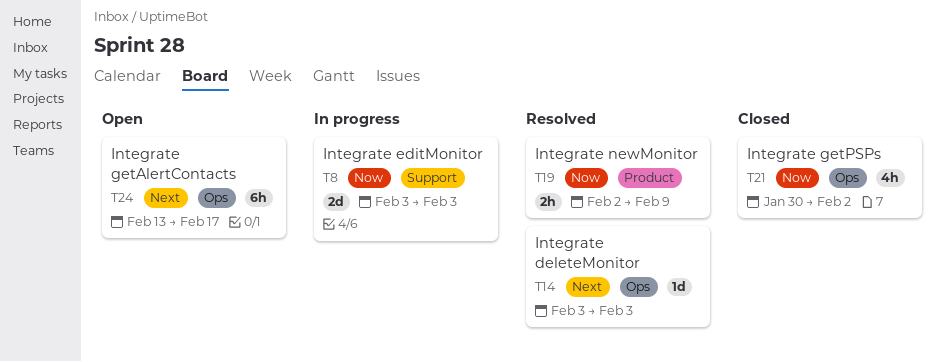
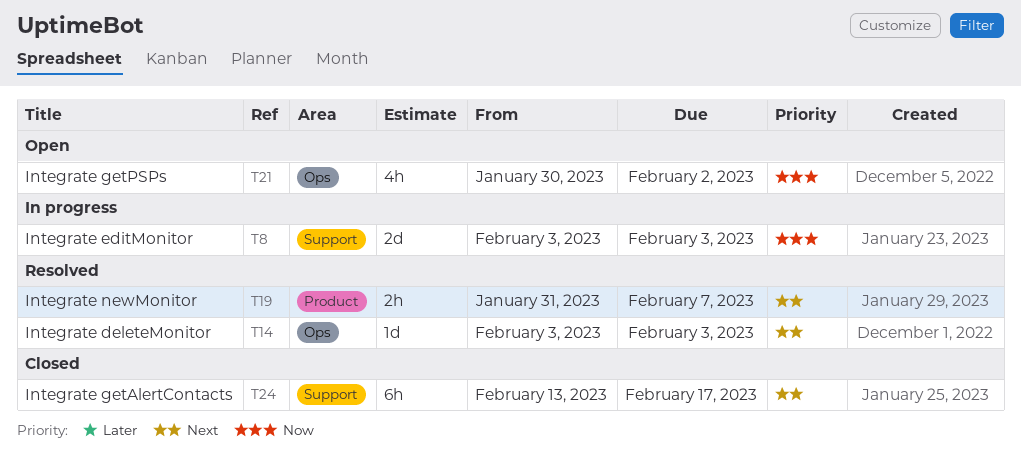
T19, priority: Now -> Next
T19, start: Feb 2 -> Jan 31
T19, due: Feb 9 -> Feb 7
T21, status: Closed -> Open
T24, status: Open -> Closed
T24, label: Ops -> Support

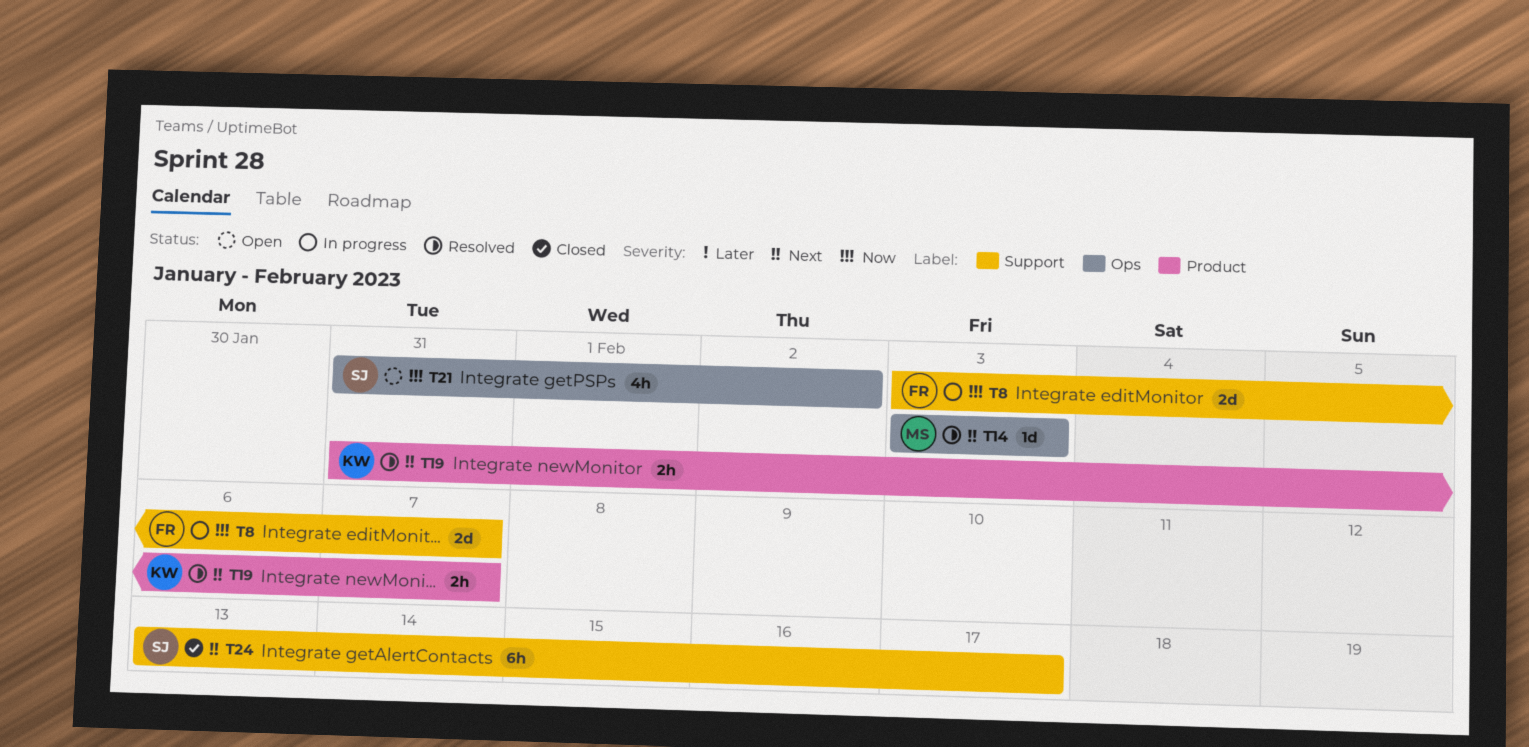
T8, due: Feb 3 -> Feb 7
T21, start: Jan 30 -> Jan 31

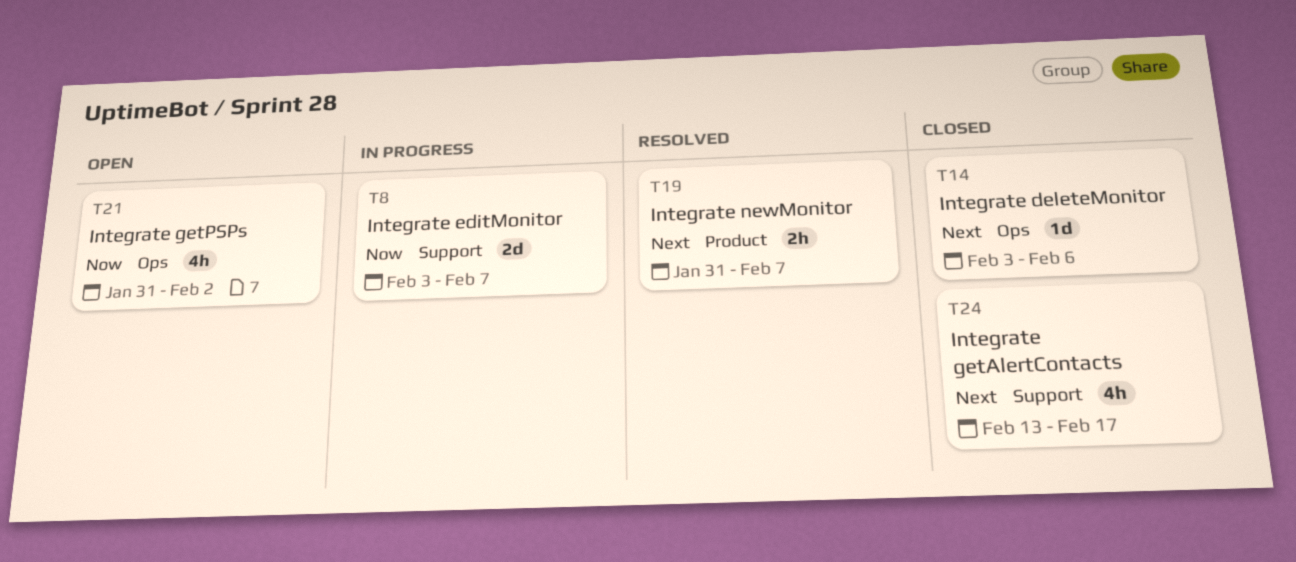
T14, status: Resolved -> Closed
T14, due: Feb 3 -> Feb 6
T24, estimate: 6h -> 4h

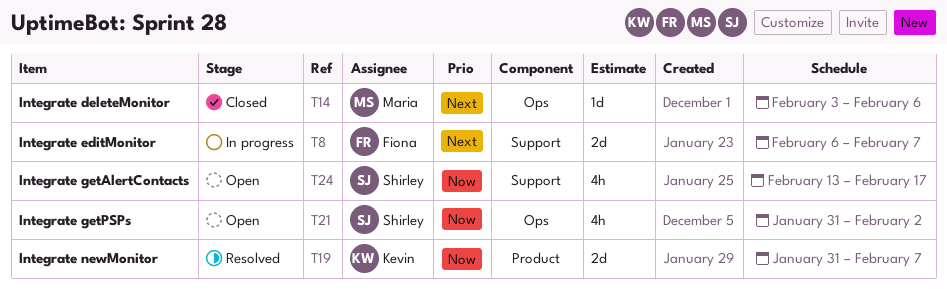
T8, priority: Now -> Next
T8, start: Feb 3 -> Feb 6
T19, priority: Next -> Now
T19, estimate: 2h -> 2d
T24, status: Closed -> Open
T24, priority: Next -> Now

